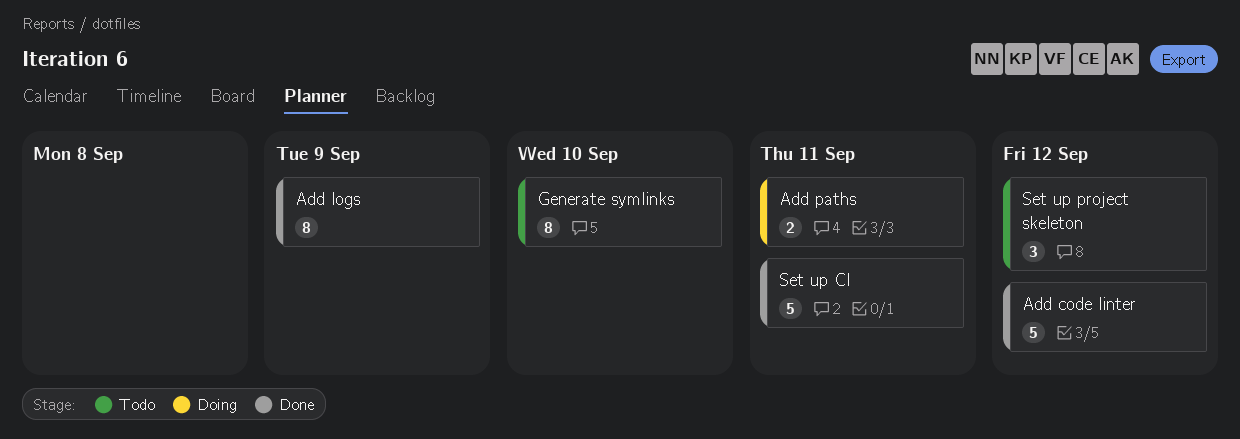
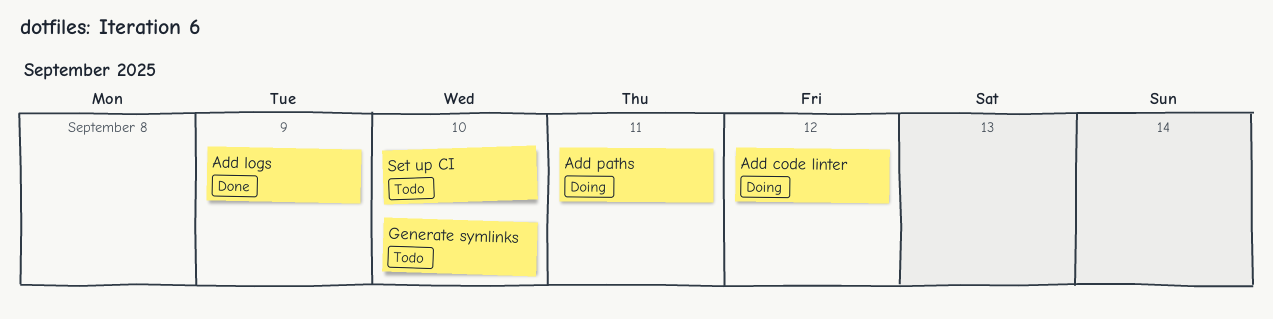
Add code linter, status: Done -> Doing
Set up CI, status: Done -> Todo
Set up CI, due: Sep 11 -> Sep 10
Set up project skeleton: present -> none

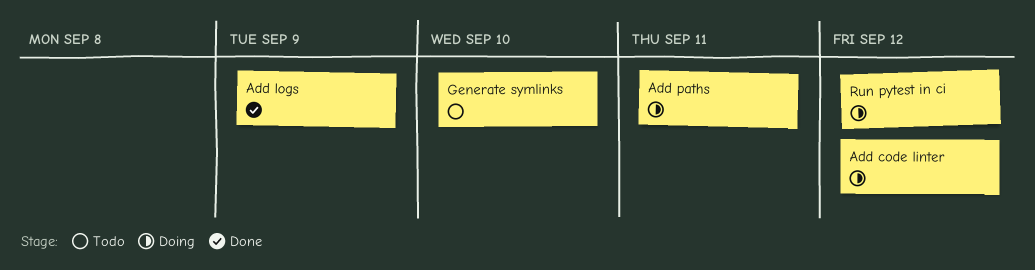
Run pytest in ci: none -> present
Set up CI: present -> none

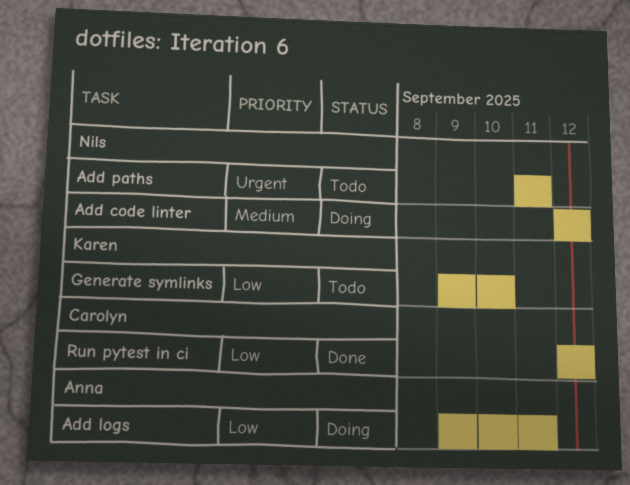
Add logs, status: Done -> Doing
Add logs, due: Sep 9 -> Sep 11
Add paths, status: Doing -> Todo
Run pytest in ci, status: Doing -> Done

